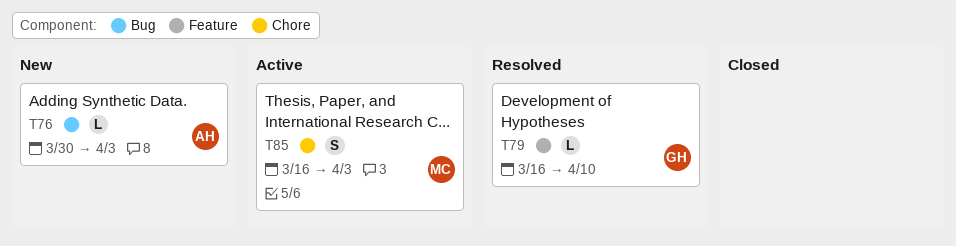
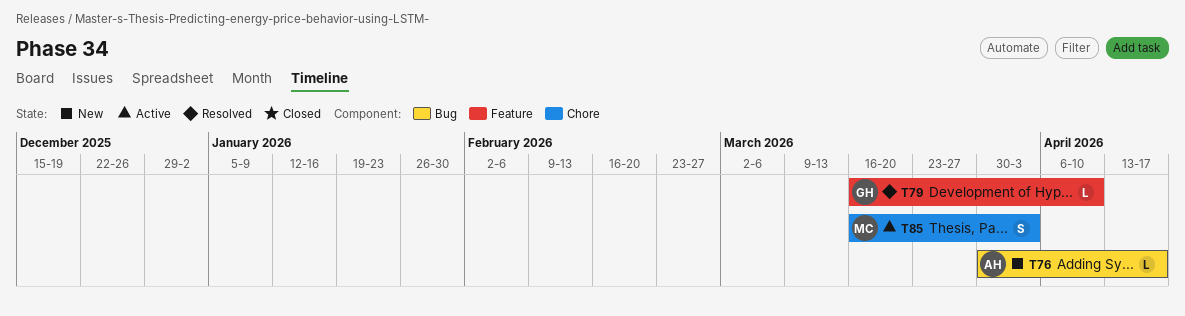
T76, due: Apr 3 -> Apr 17

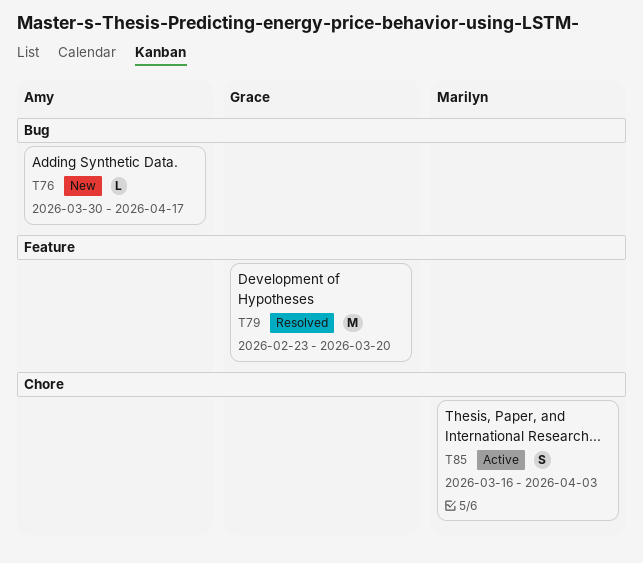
T79, estimate: L -> M
T79, start: Mar 16 -> Feb 23
T79, due: Apr 10 -> Mar 20

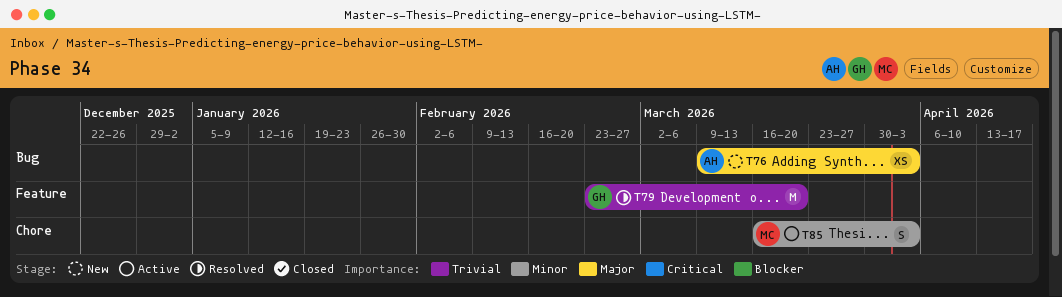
T76, estimate: L -> XS
T76, start: Mar 30 -> Mar 9
T76, due: Apr 17 -> Apr 3

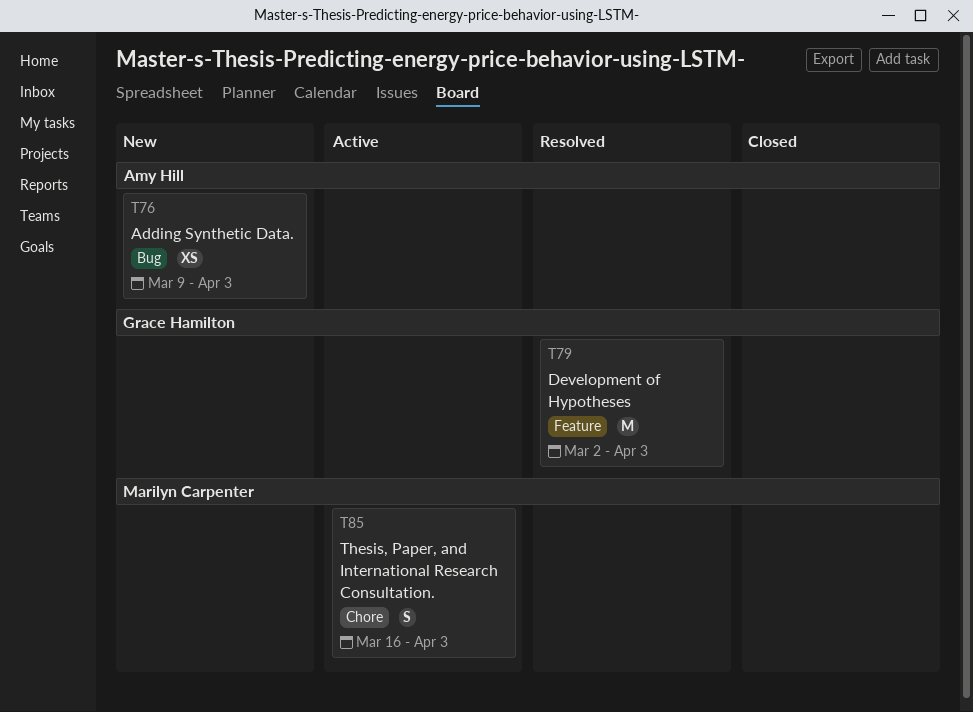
T79, start: Feb 23 -> Mar 2
T79, due: Mar 20 -> Apr 3

